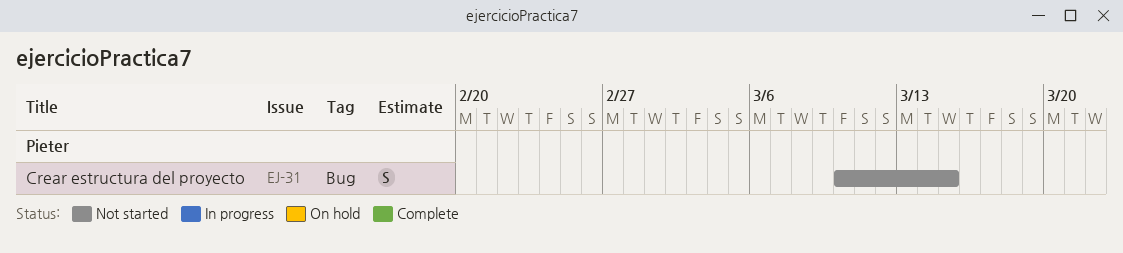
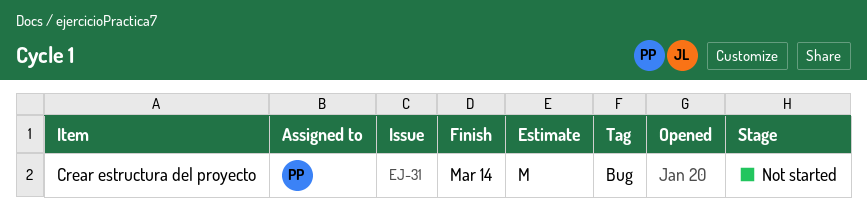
EJ-31, estimate: S -> M
EJ-31, due: Mar 15 -> Mar 14

